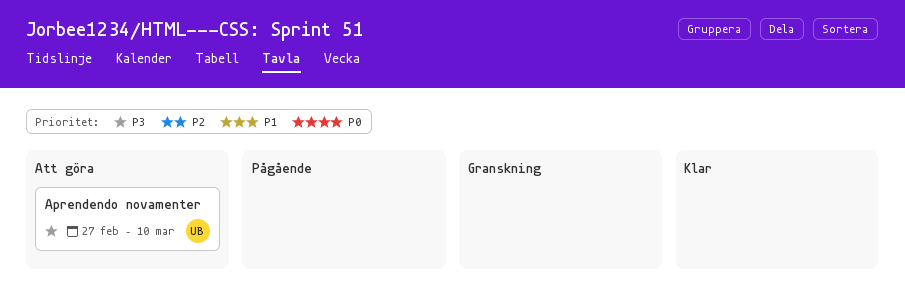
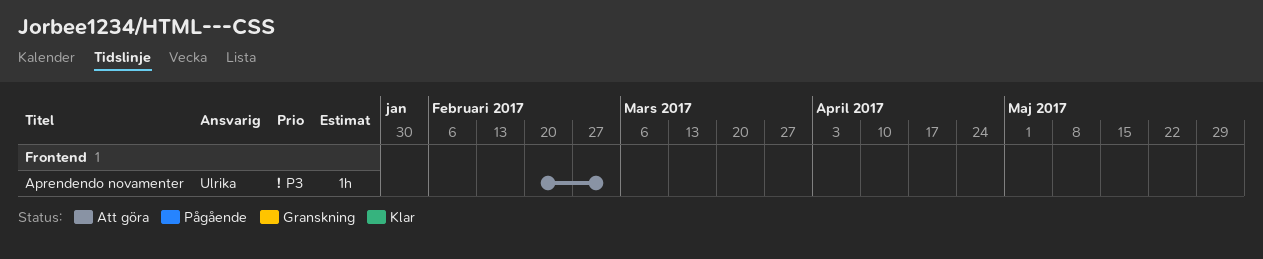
Aprendendo novamenter, start: Feb 27 -> Feb 20
Aprendendo novamenter, due: Mar 10 -> Mar 3

